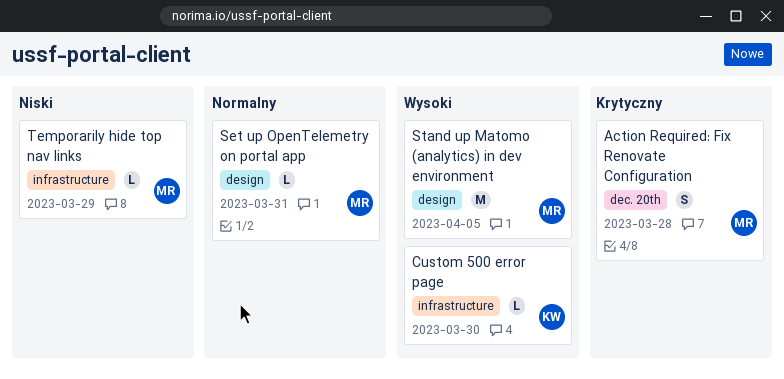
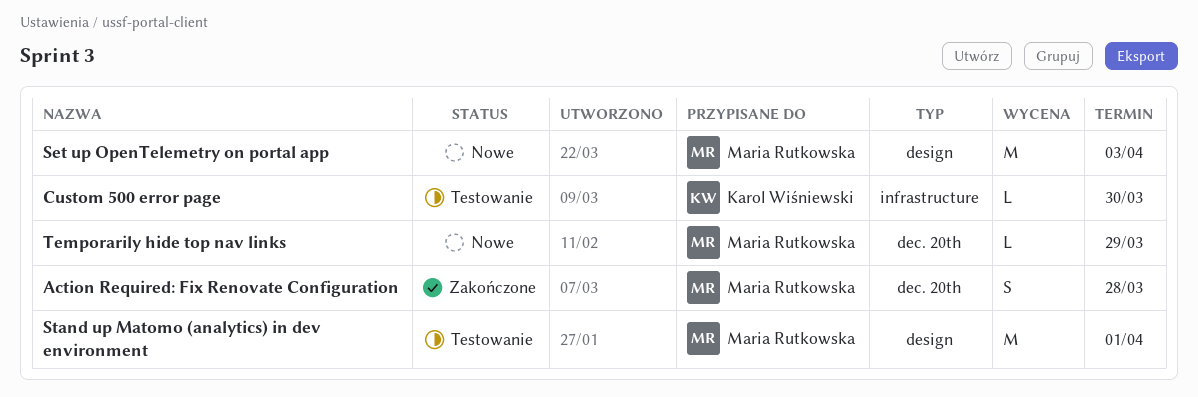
Set up OpenTelemetry on portal app, estimate: L -> M
Set up OpenTelemetry on portal app, due: Mar 31 -> Apr 3
Stand up Matomo (analytics) in dev environment, due: Apr 5 -> Apr 1
Temporarily hide top nav links, label: infrastructure -> dec. 20th

